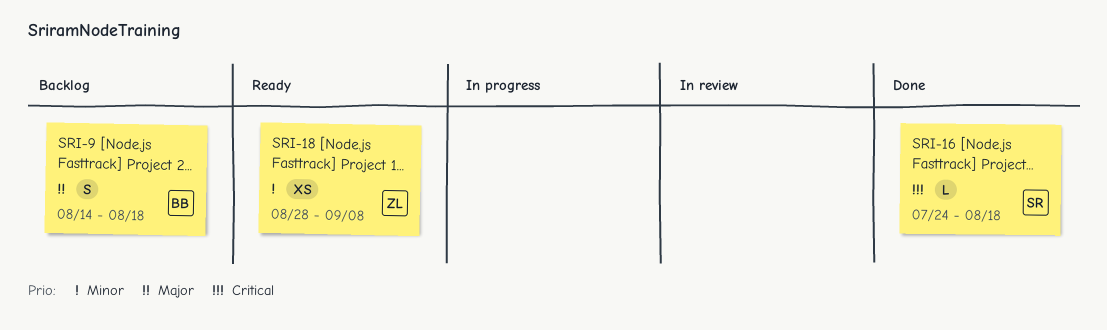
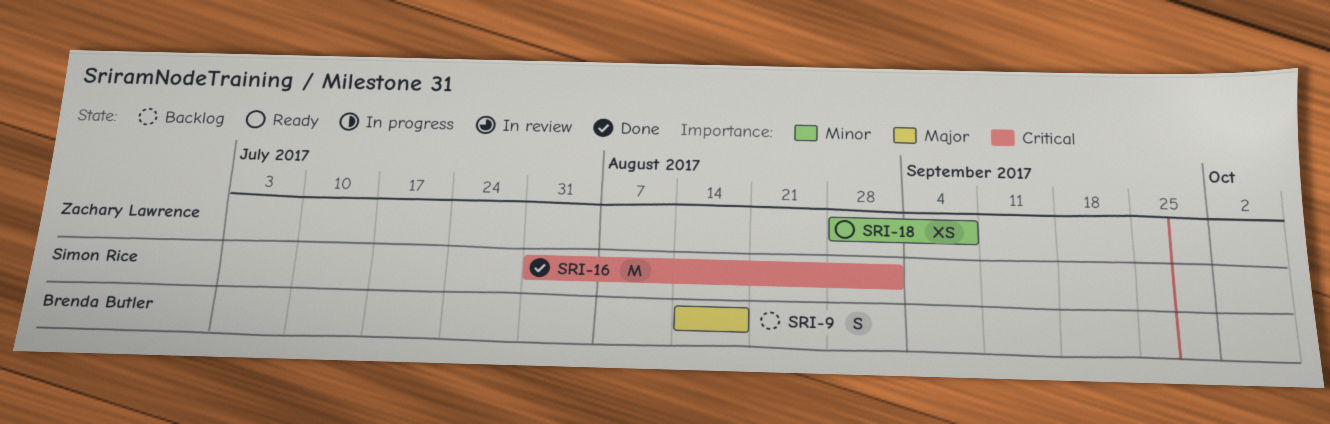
SRI-16, estimate: L -> M
SRI-16, start: Jul 24 -> Jul 31
SRI-16, due: Aug 18 -> Sep 1

